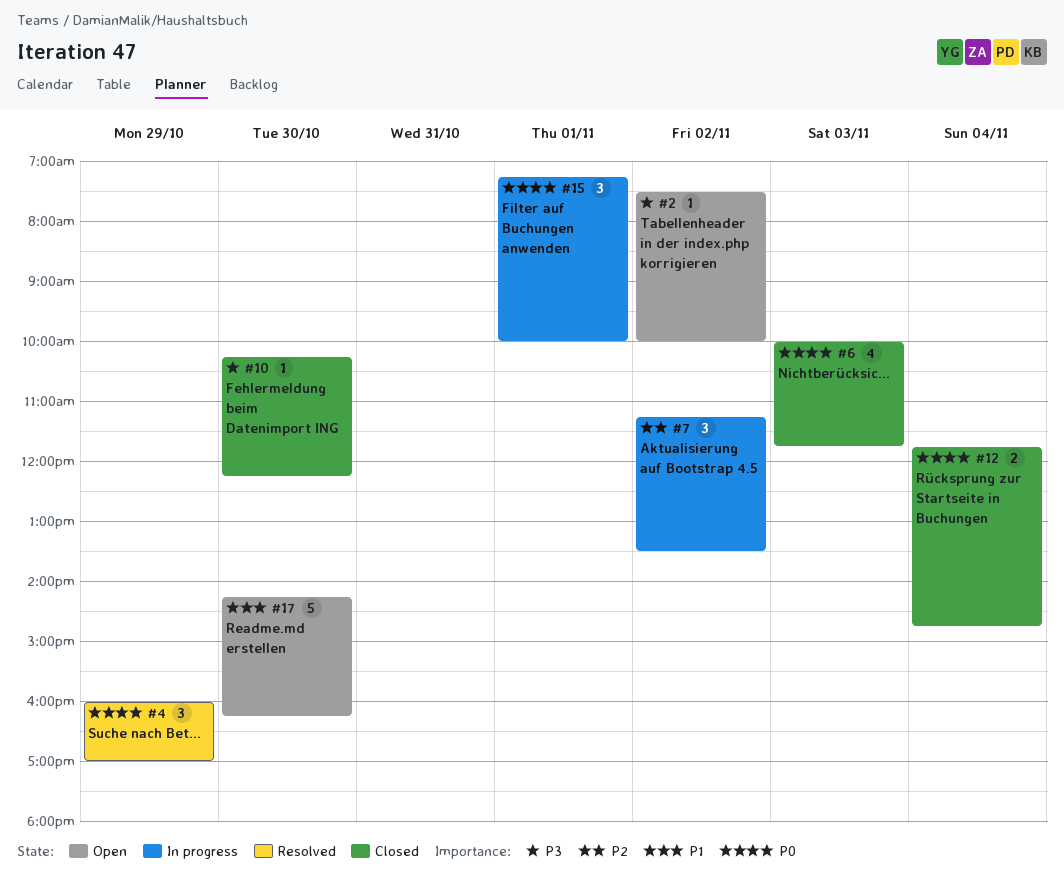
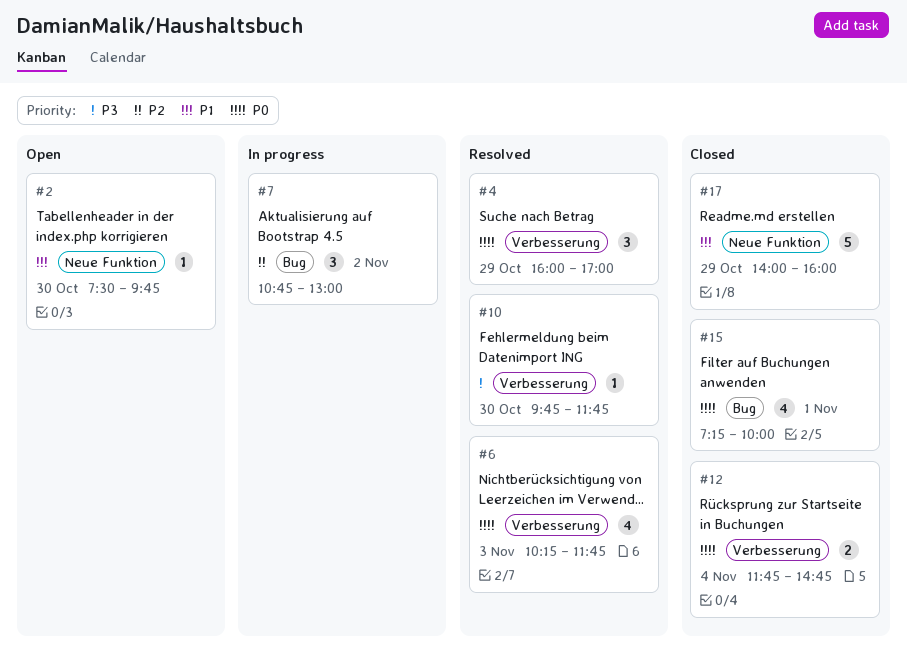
#2, priority: P3 -> P1
#2, day: Nov 2 -> Oct 30
#2, ends: 10:00 -> 09:45
#6, status: Closed -> Resolved
#6, begins: 10:00 -> 10:15
#7, begins: 11:15 -> 10:45
#7, ends: 13:30 -> 13:00
#10, status: Closed -> Resolved
#10, begins: 10:15 -> 09:45
#10, ends: 12:15 -> 11:45
#15, status: In progress -> Closed
#15, estimate: 3 -> 4
#17, status: Open -> Closed
#17, day: Oct 30 -> Oct 29
#17, begins: 14:15 -> 14:00
#17, ends: 16:15 -> 16:00

